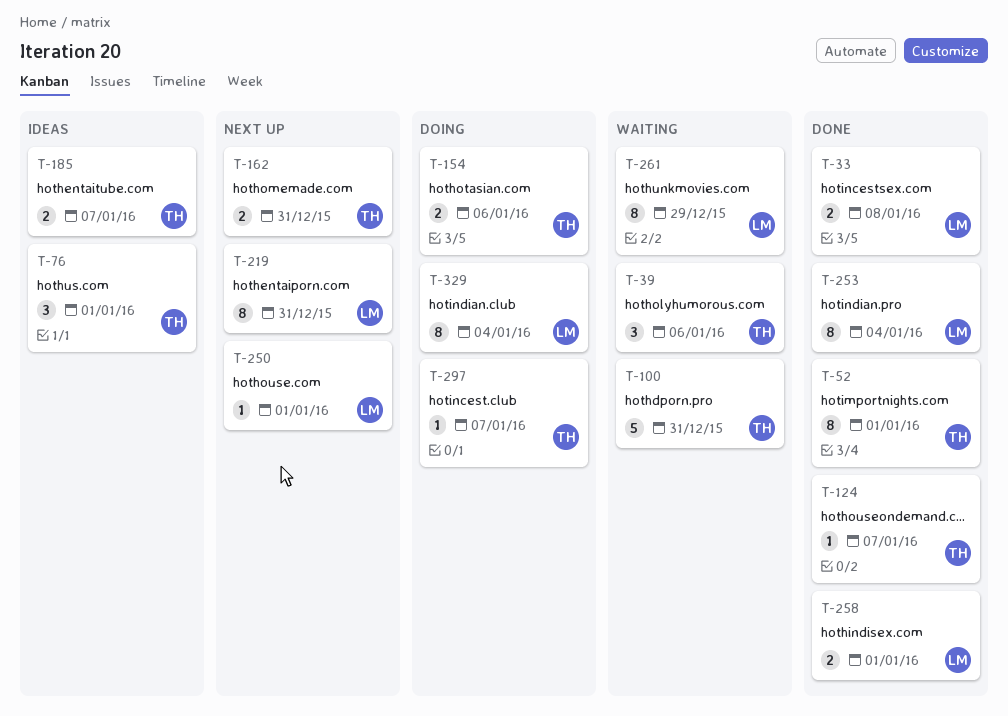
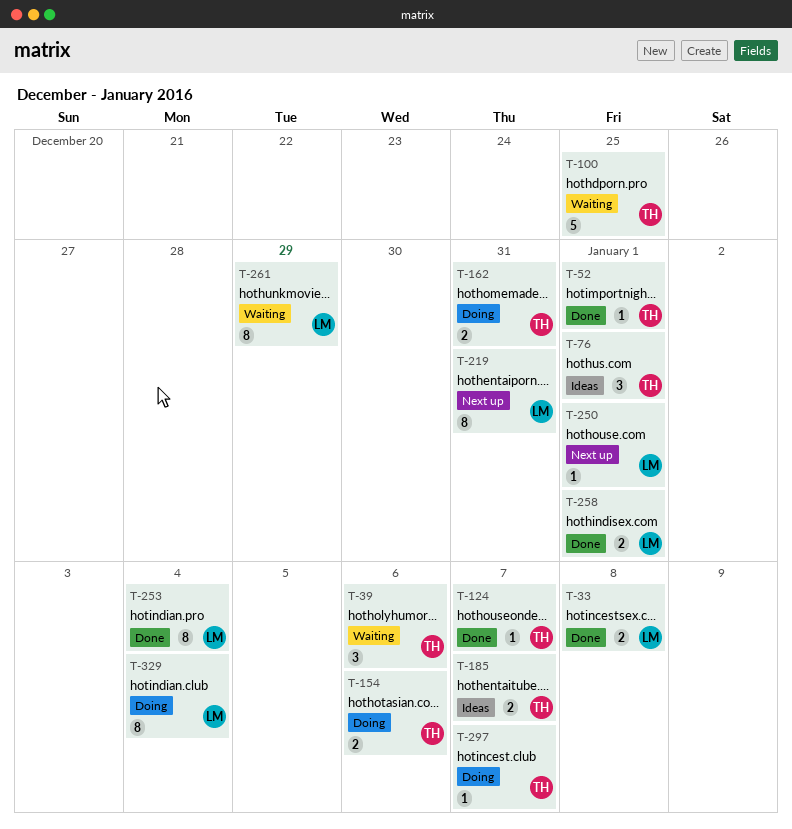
T-52, estimate: 8 -> 1
T-100, due: Dec 31 -> Dec 25
T-162, status: Next up -> Doing

